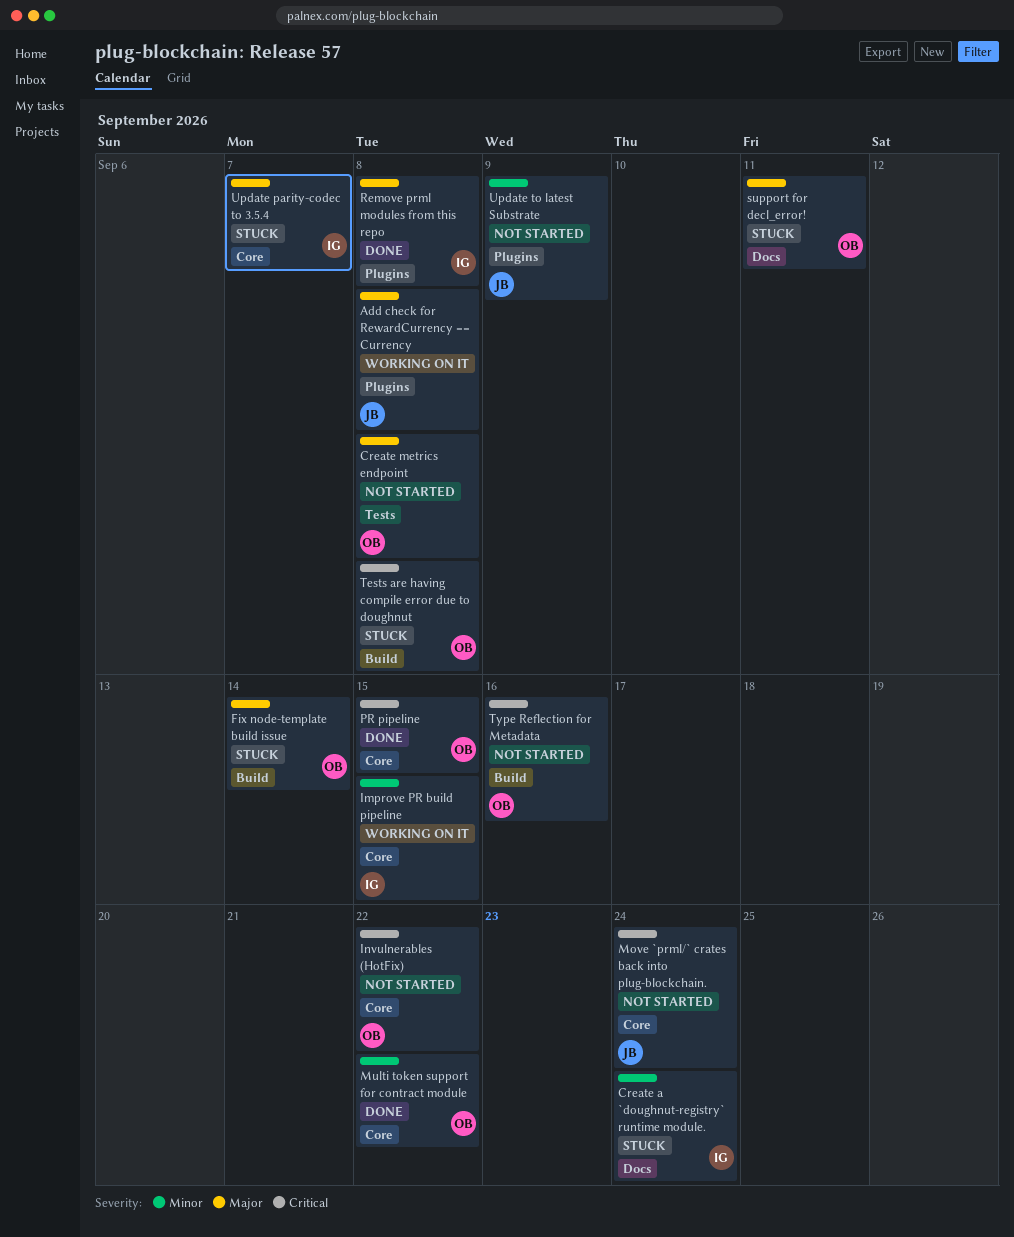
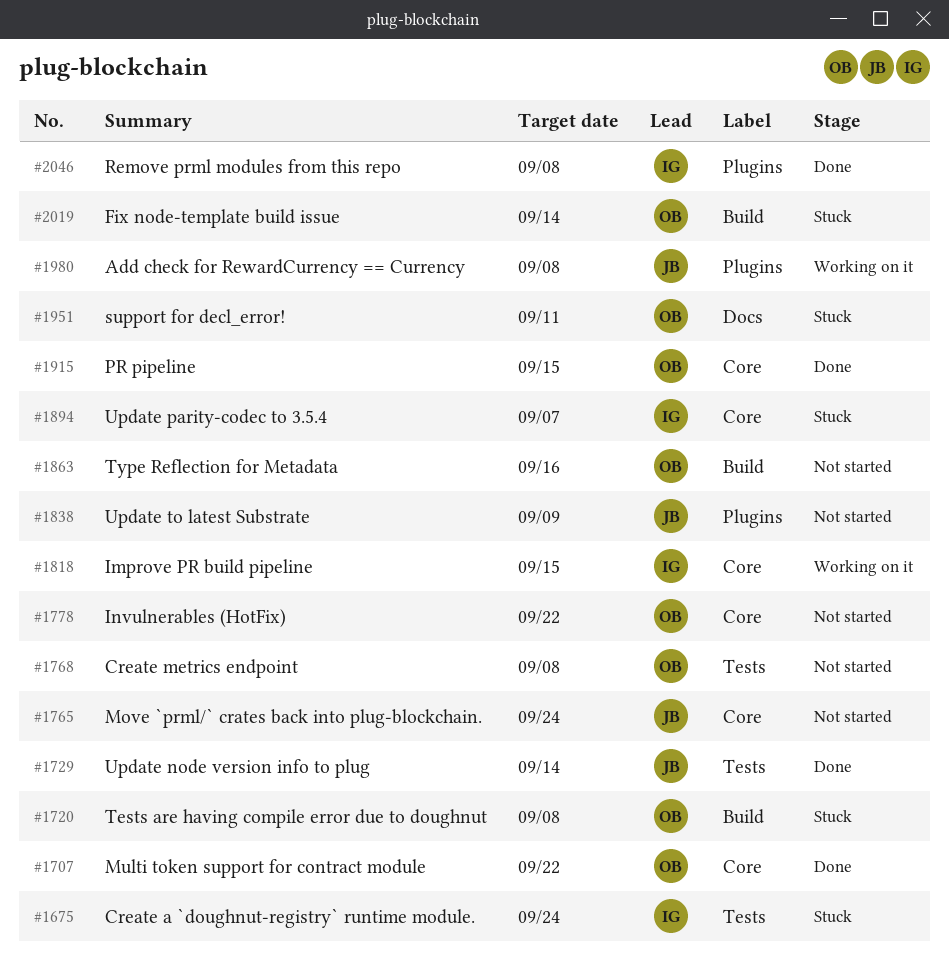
Create a `doughnut-registry` runtime module., label: Docs -> Tests
Update node version info to plug: none -> present

